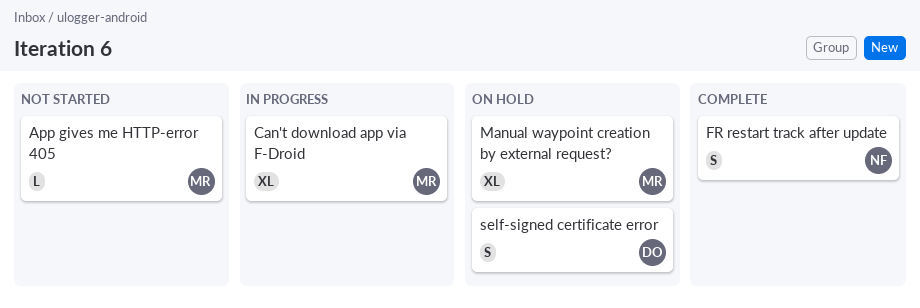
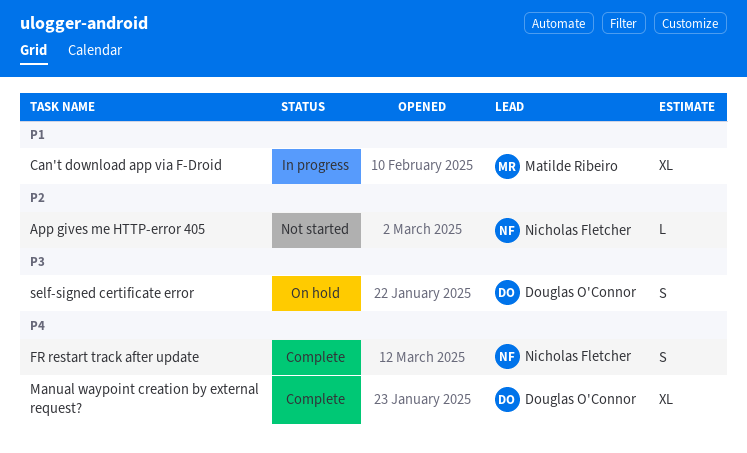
App gives me HTTP-error 405, owner: Matilde Ribeiro -> Nicholas Fletcher
Manual waypoint creation by external request?, status: On hold -> Complete
Manual waypoint creation by external request?, owner: Matilde Ribeiro -> Douglas O'Connor

